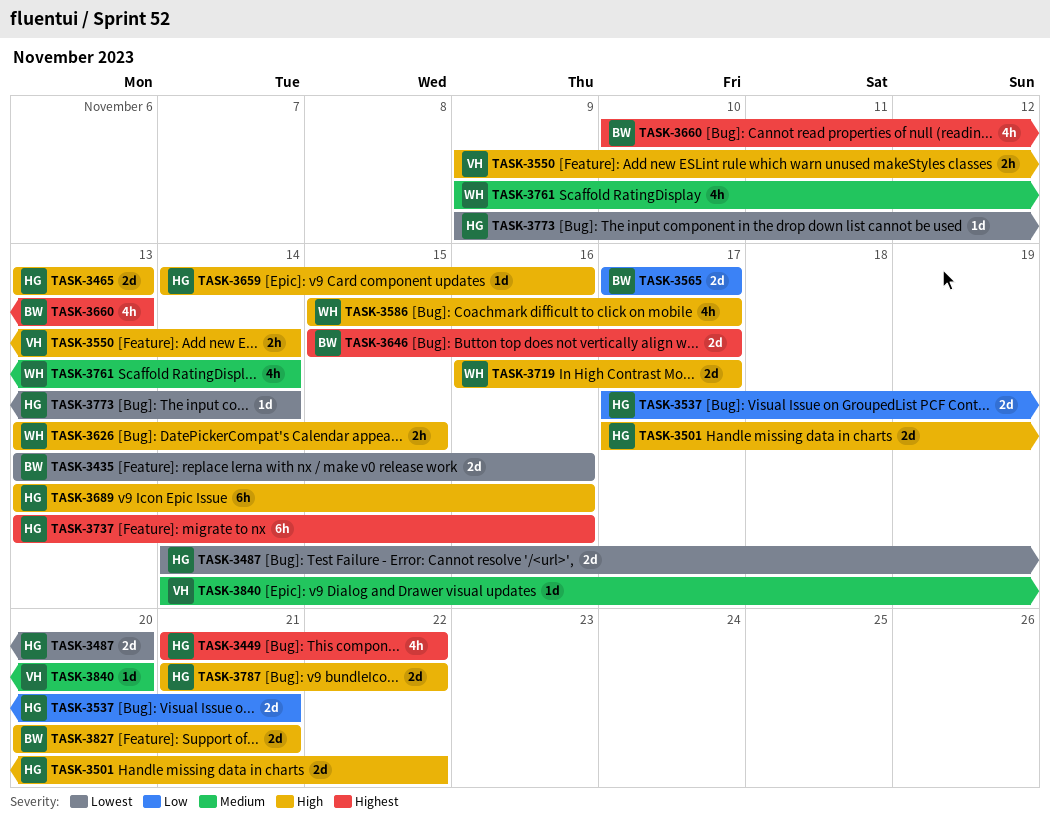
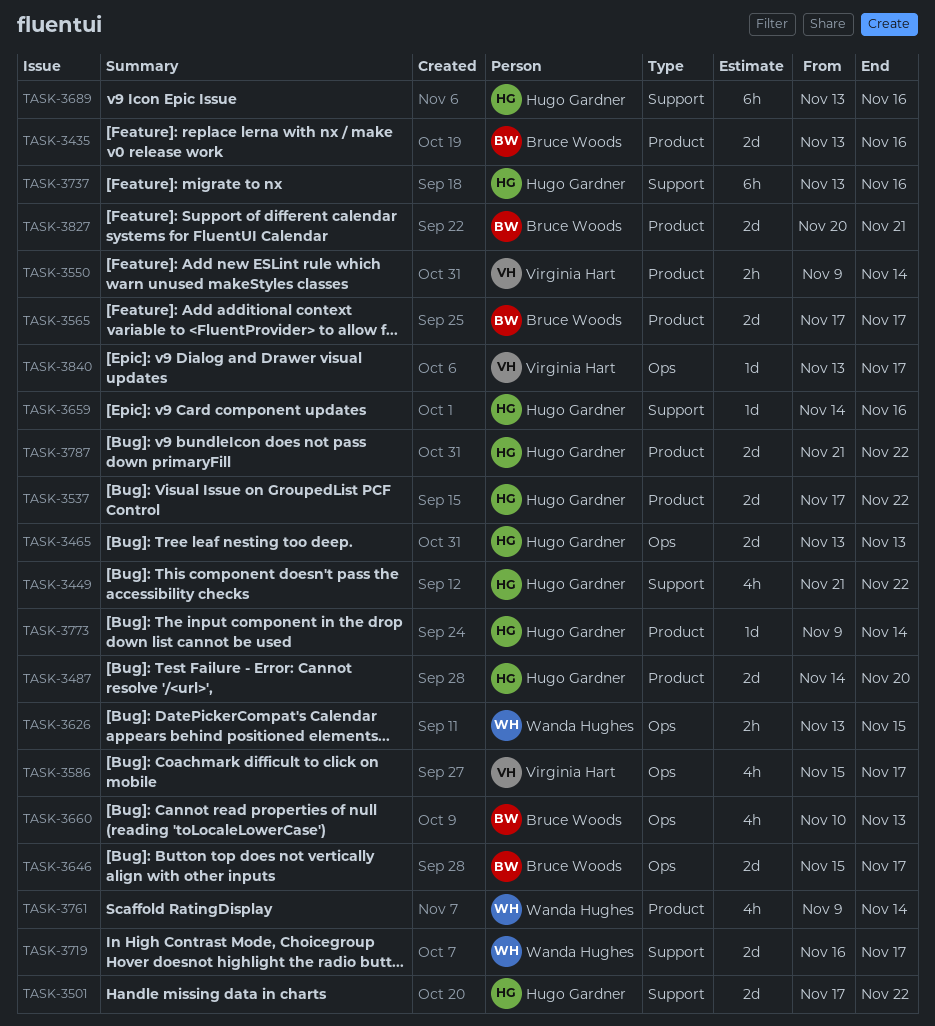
TASK-3537, due: Nov 21 -> Nov 22
TASK-3586, owner: Wanda Hughes -> Virginia Hart
TASK-3840, start: Nov 14 -> Nov 13
TASK-3840, due: Nov 20 -> Nov 17

